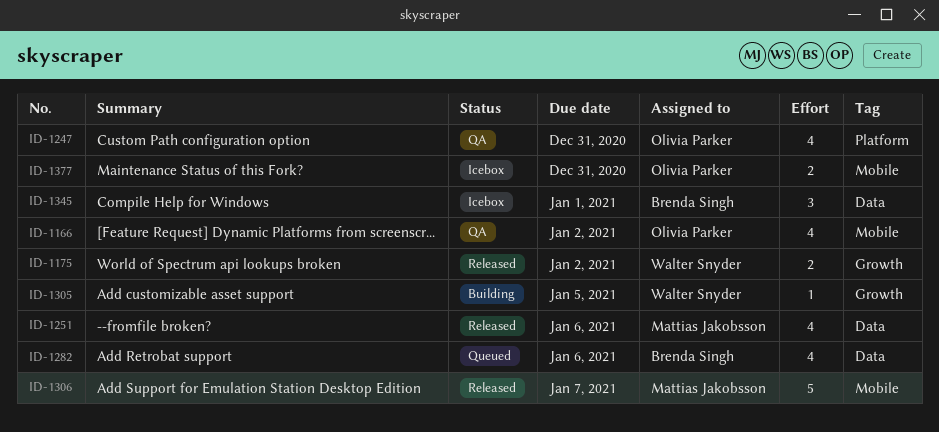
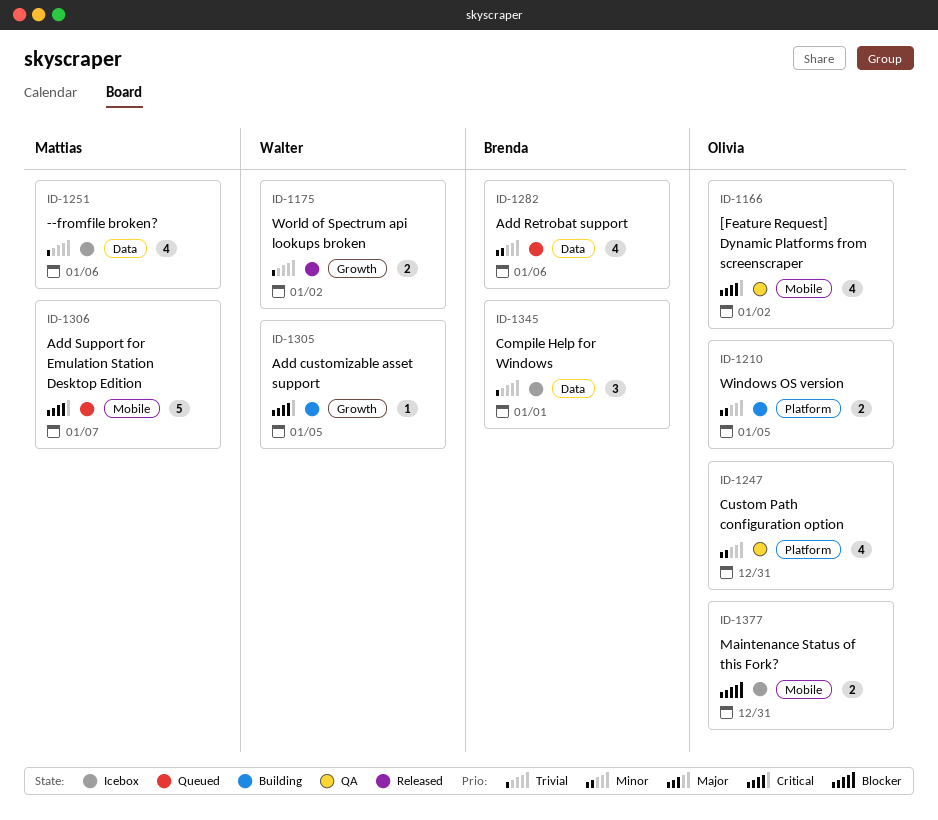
ID-1210: none -> present
ID-1251, status: Released -> Icebox
ID-1306, status: Released -> Queued

